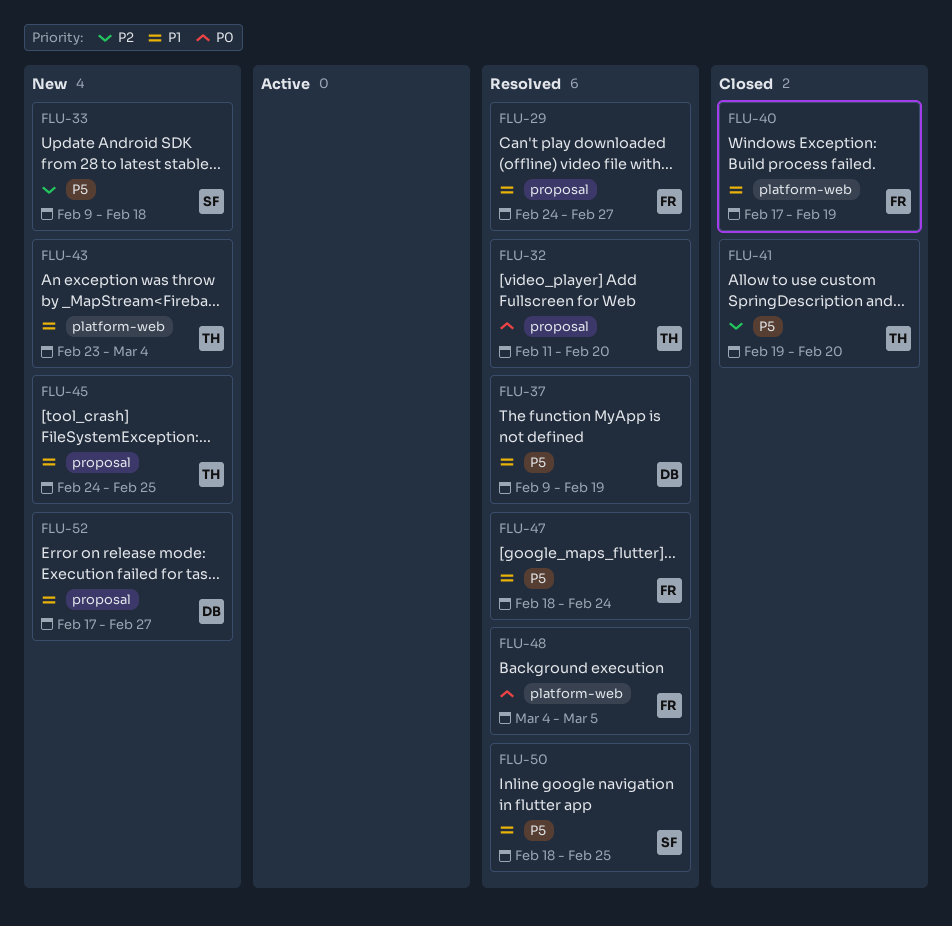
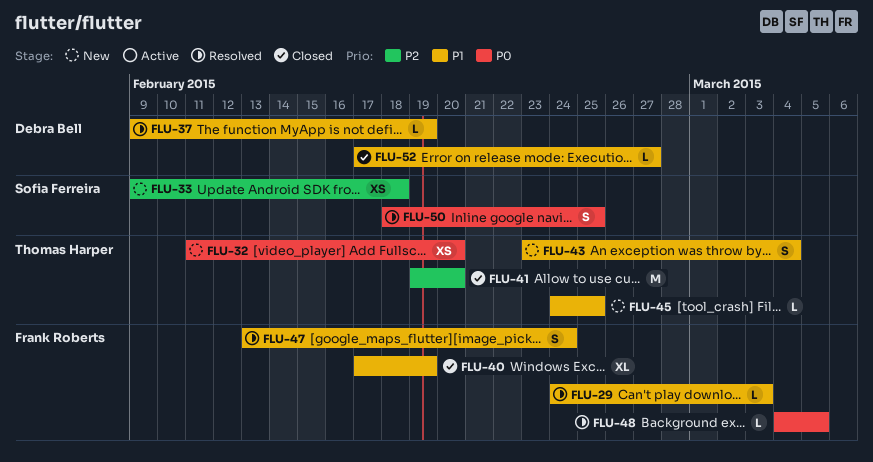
FLU-29, due: Feb 27 -> Mar 3
FLU-32, status: Resolved -> New
FLU-47, start: Feb 18 -> Feb 13
FLU-50, priority: P1 -> P0
FLU-52, status: New -> Closed

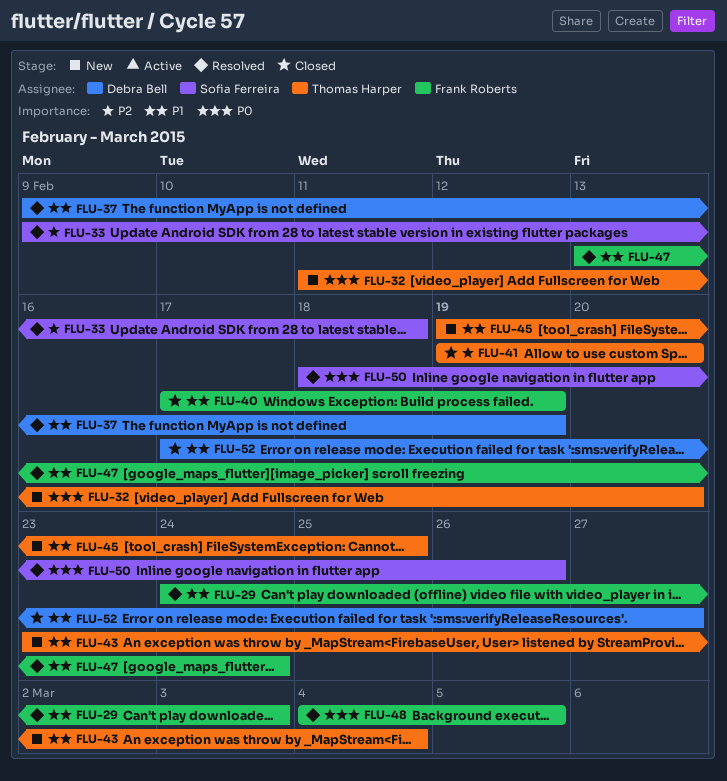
FLU-33, status: New -> Resolved
FLU-45, start: Feb 24 -> Feb 19
FLU-50, due: Feb 25 -> Feb 26

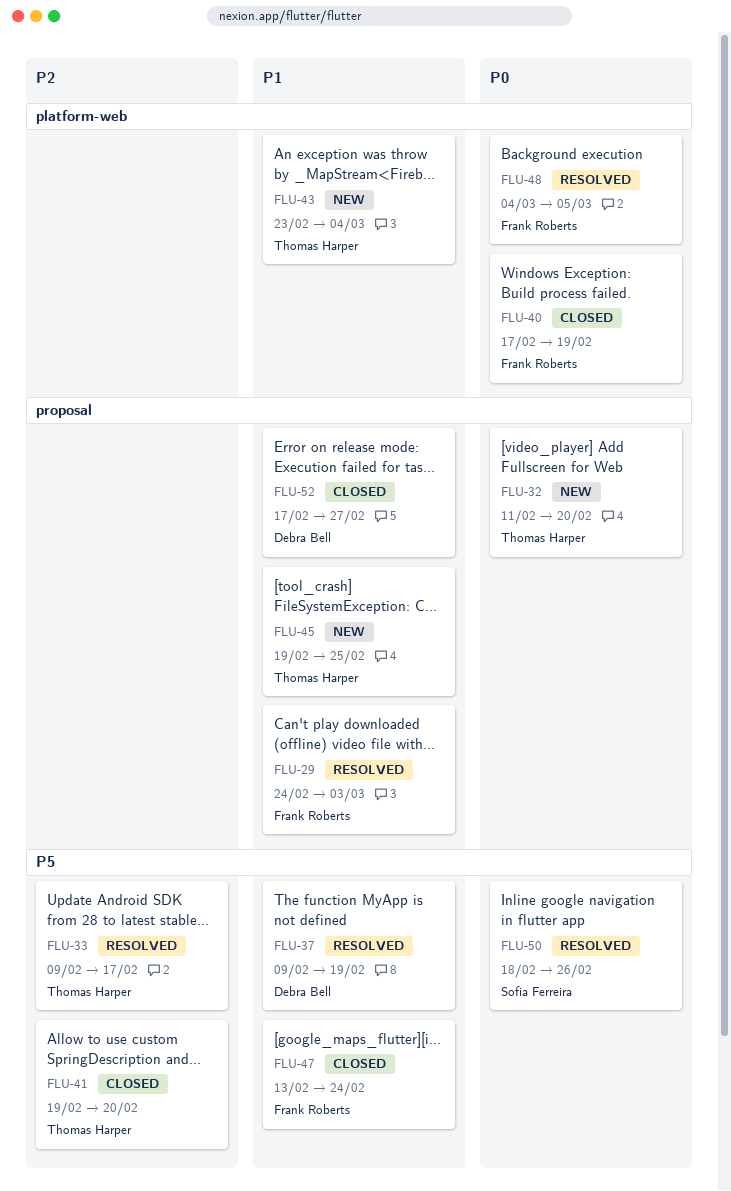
FLU-33, owner: Sofia Ferreira -> Thomas Harper
FLU-33, due: Feb 18 -> Feb 17
FLU-40, priority: P1 -> P0
FLU-47, status: Resolved -> Closed

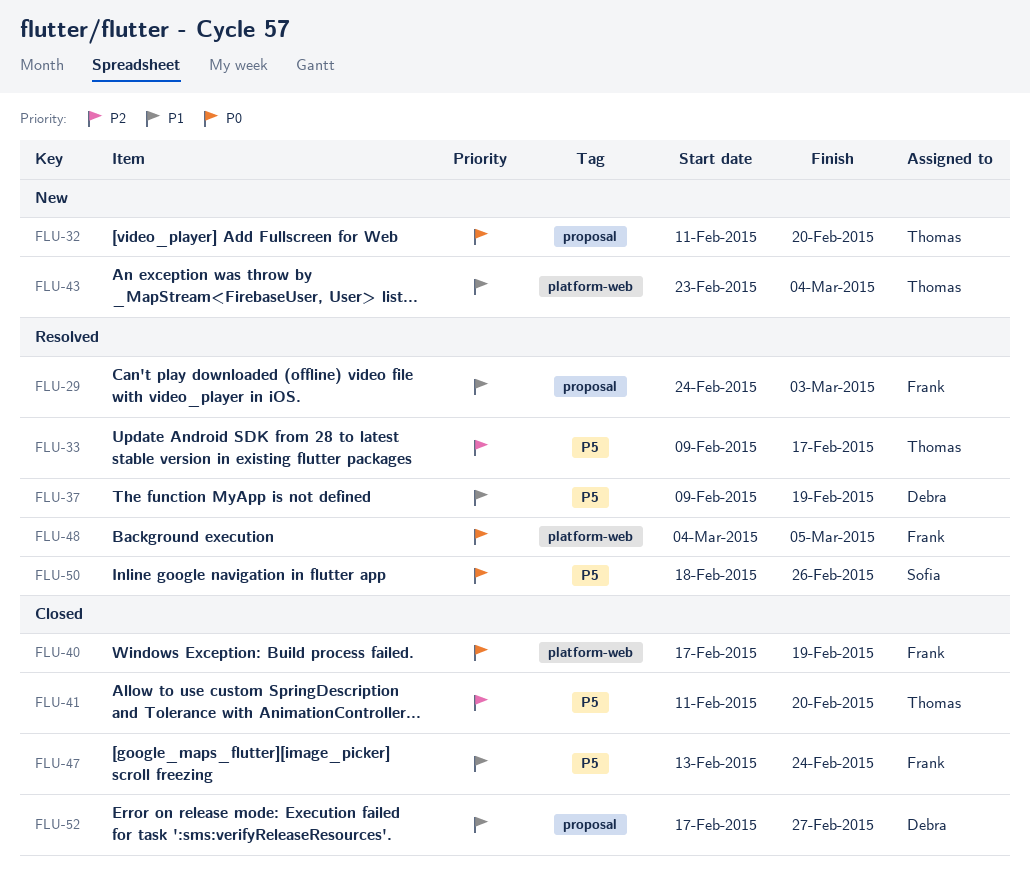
FLU-41, start: Feb 19 -> Feb 11
FLU-45: present -> none

